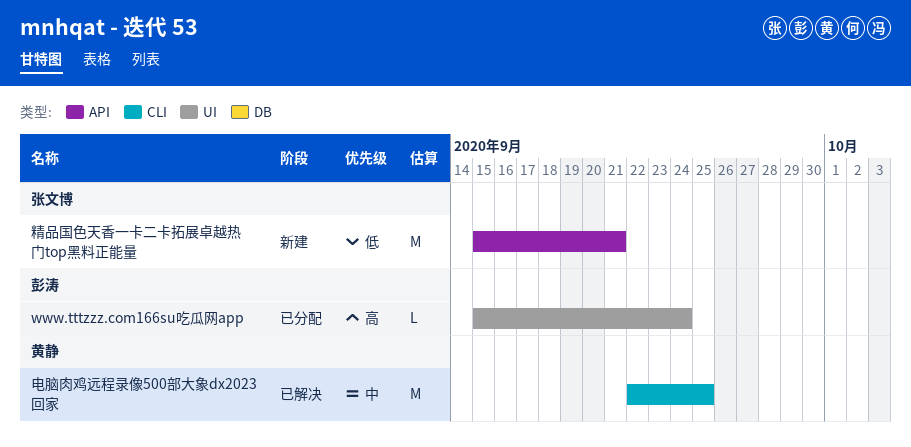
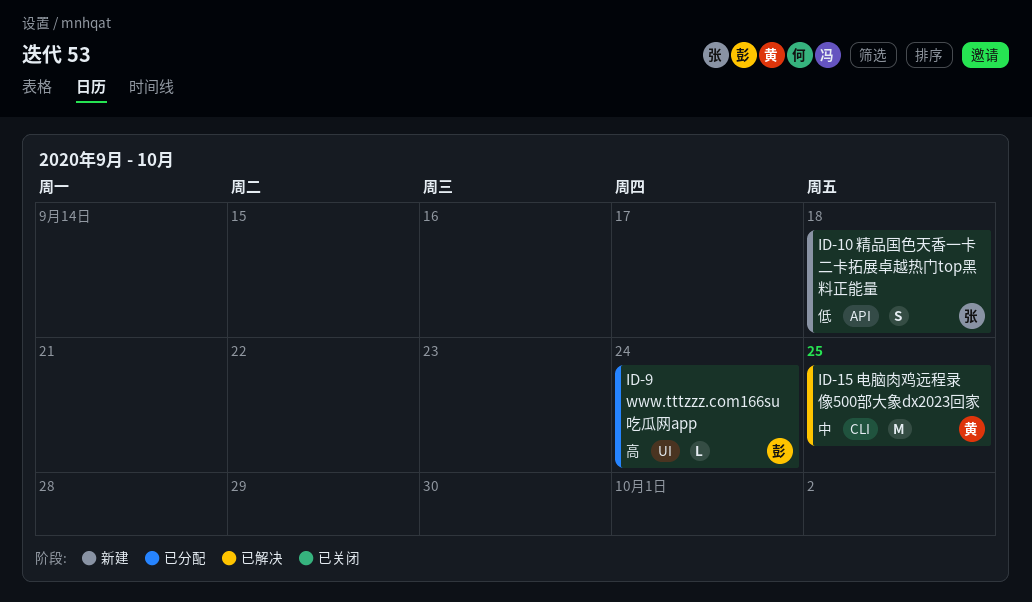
精品国色天香一卡二卡拓展卓越热门top黑料正能量, estimate: M -> S
精品国色天香一卡二卡拓展卓越热门top黑料正能量, due: Sep 21 -> Sep 18

